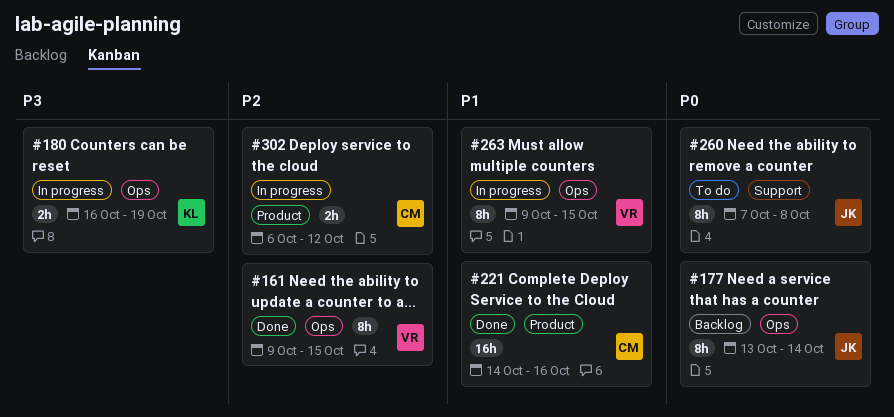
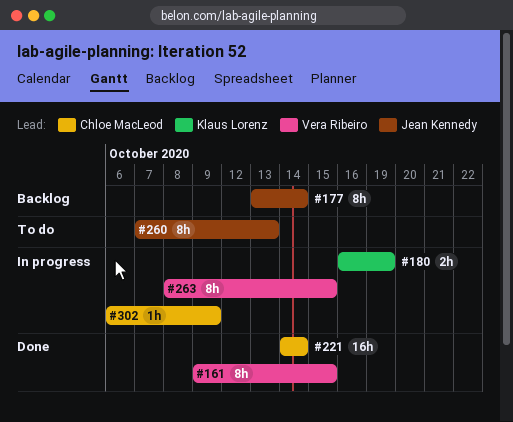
#221, due: Oct 16 -> Oct 14
#260, due: Oct 8 -> Oct 13
#263, start: Oct 9 -> Oct 8
#302, estimate: 2h -> 1h
#302, due: Oct 12 -> Oct 9

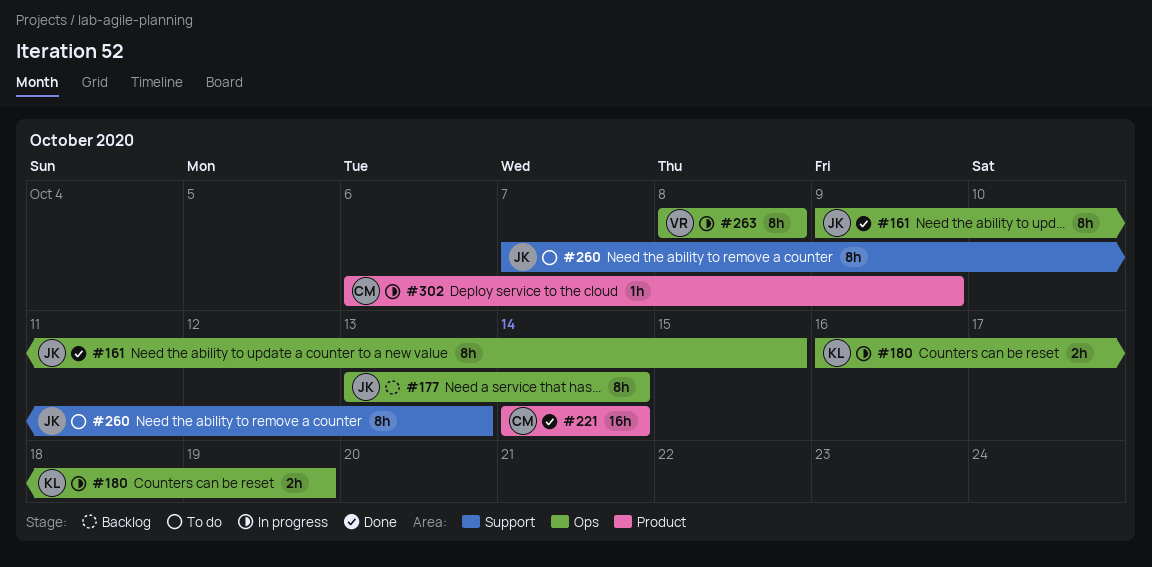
#161, owner: Vera Ribeiro -> Jean Kennedy
#263, due: Oct 15 -> Oct 8

